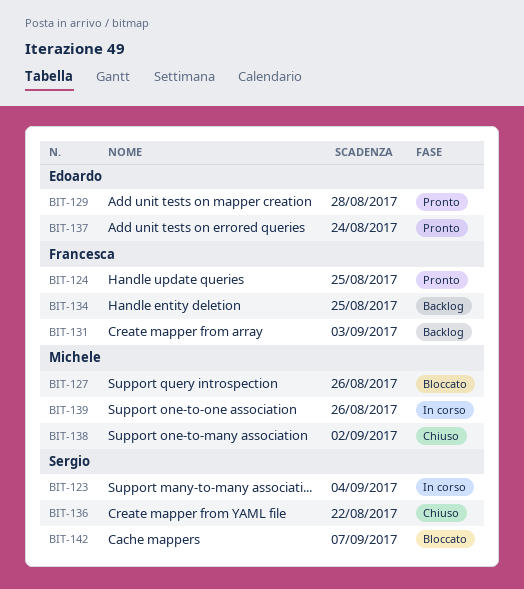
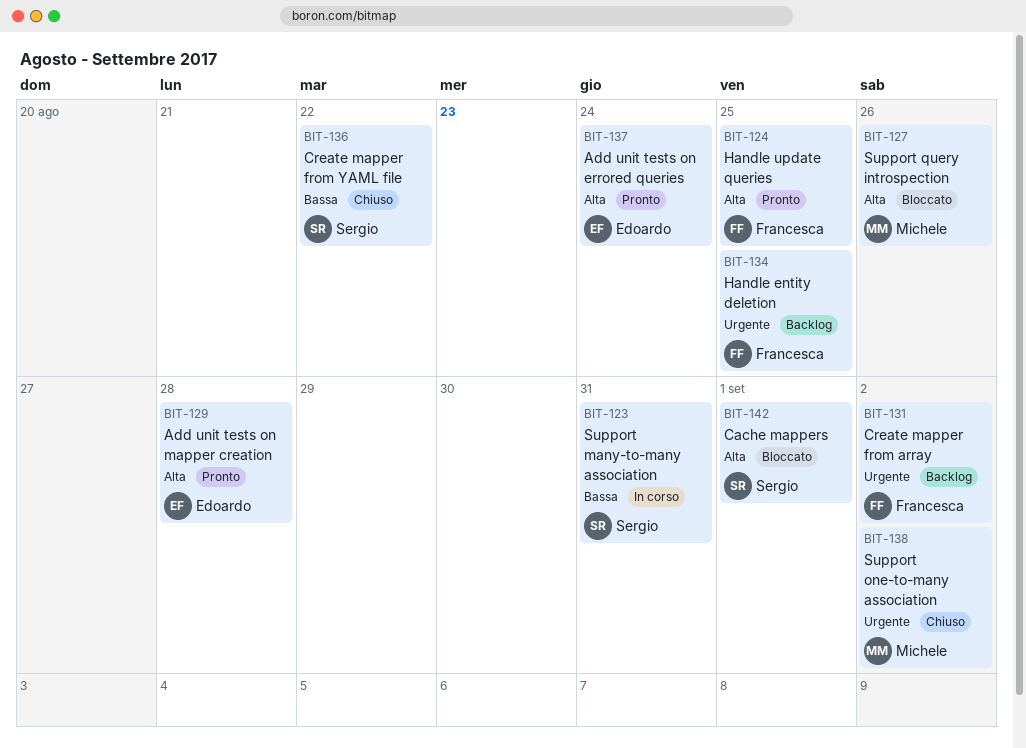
BIT-123, due: Sep 4 -> Aug 31
BIT-131, due: Sep 3 -> Sep 2
BIT-139: present -> none
BIT-142, due: Sep 7 -> Sep 1

